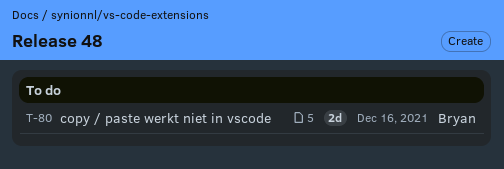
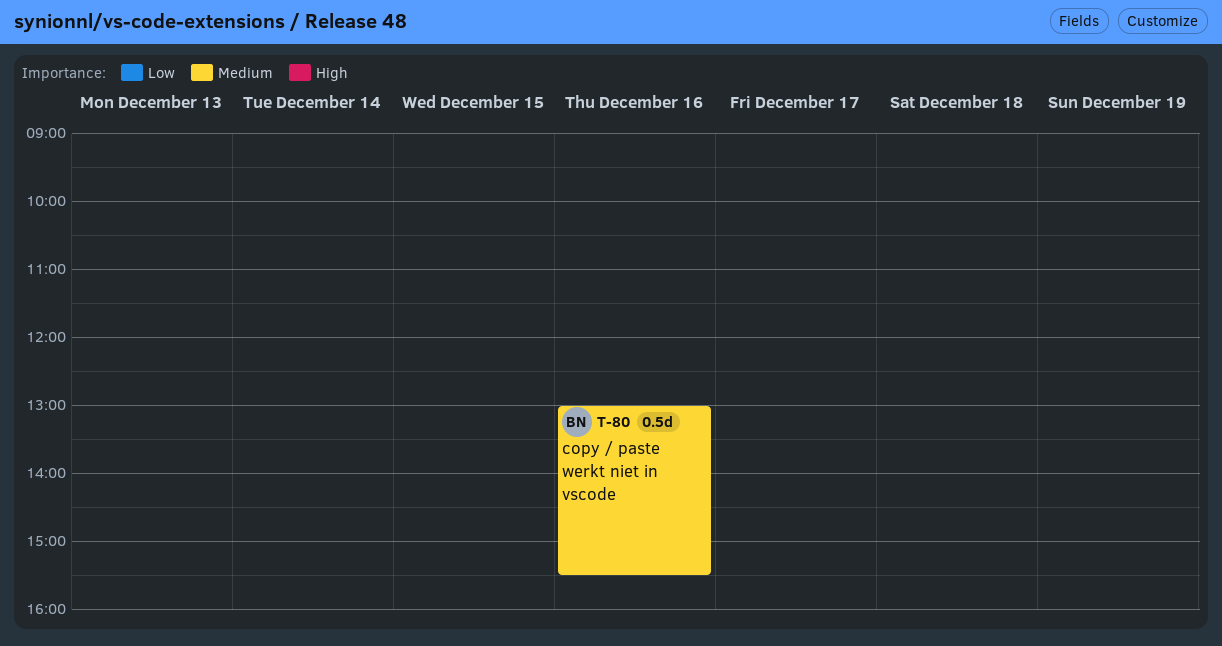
T-80, estimate: 2d -> 0.5d

